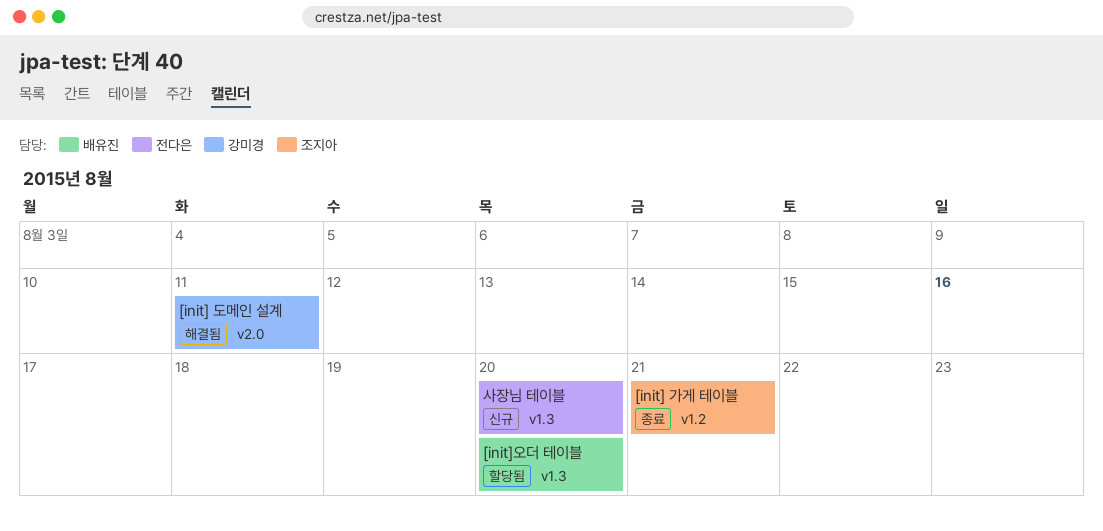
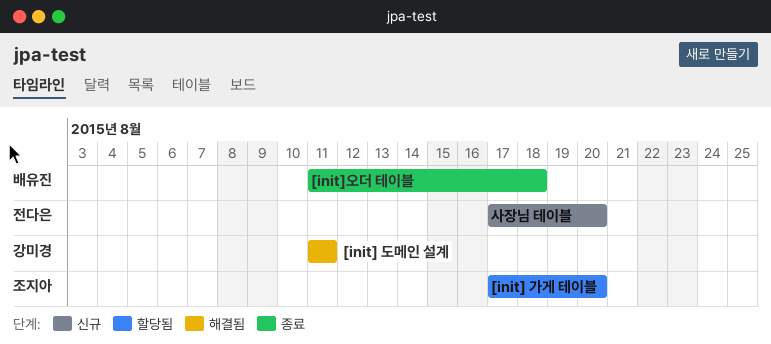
[init] 가게 테이블, status: 종료 -> 할당됨
[init] 가게 테이블, due: Aug 21 -> Aug 20
[init]오더 테이블, status: 할당됨 -> 종료
[init]오더 테이블, due: Aug 20 -> Aug 18

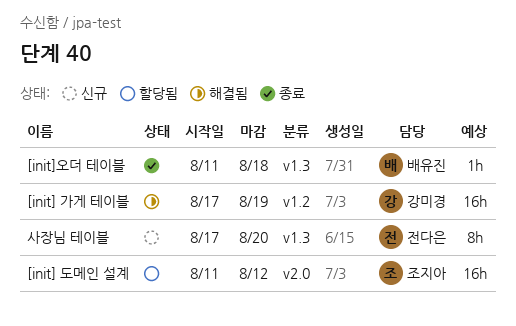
[init] 가게 테이블, status: 할당됨 -> 해결됨
[init] 가게 테이블, owner: 조지아 -> 강미경
[init] 가게 테이블, due: Aug 20 -> Aug 19
[init] 도메인 설계, status: 해결됨 -> 할당됨
[init] 도메인 설계, owner: 강미경 -> 조지아
[init] 도메인 설계, due: Aug 11 -> Aug 12

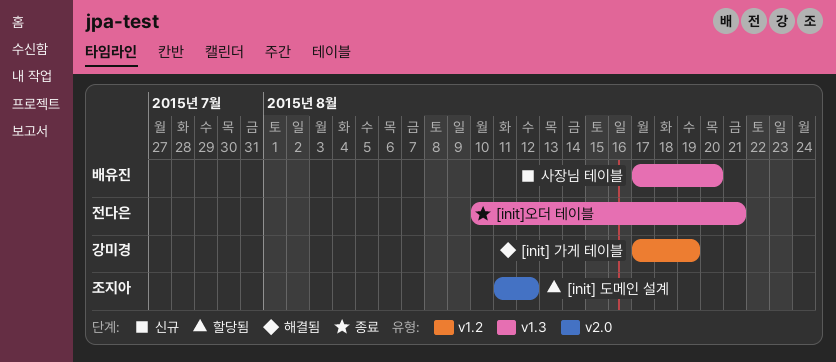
[init]오더 테이블, owner: 배유진 -> 전다은
[init]오더 테이블, start: Aug 11 -> Aug 10
[init]오더 테이블, due: Aug 18 -> Aug 21
사장님 테이블, owner: 전다은 -> 배유진

